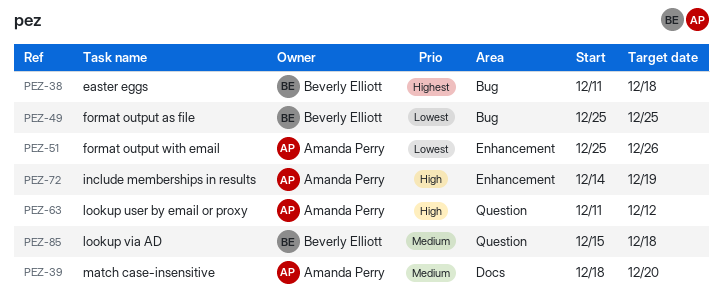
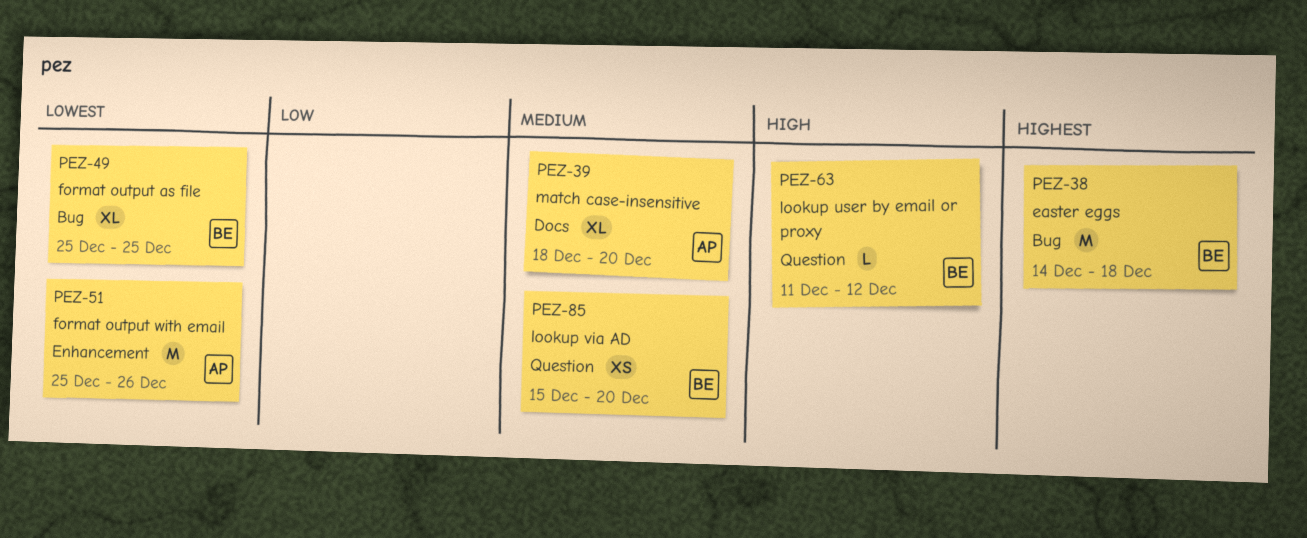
PEZ-38, start: Dec 11 -> Dec 14
PEZ-63, owner: Amanda Perry -> Beverly Elliott
PEZ-72: present -> none
PEZ-85, due: Dec 18 -> Dec 20

